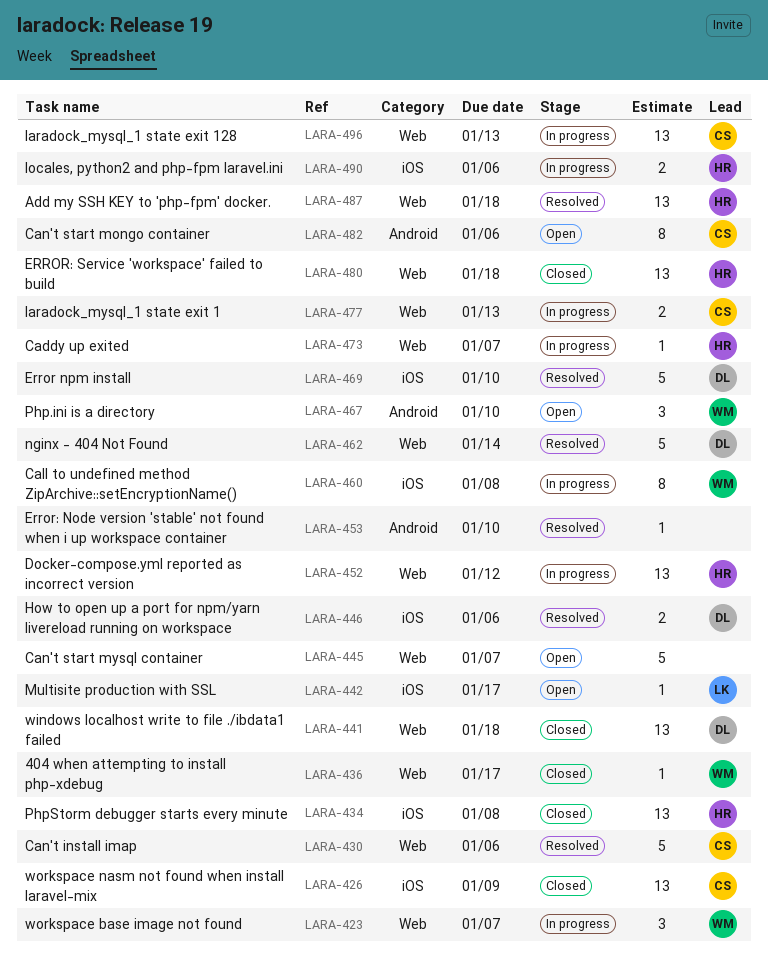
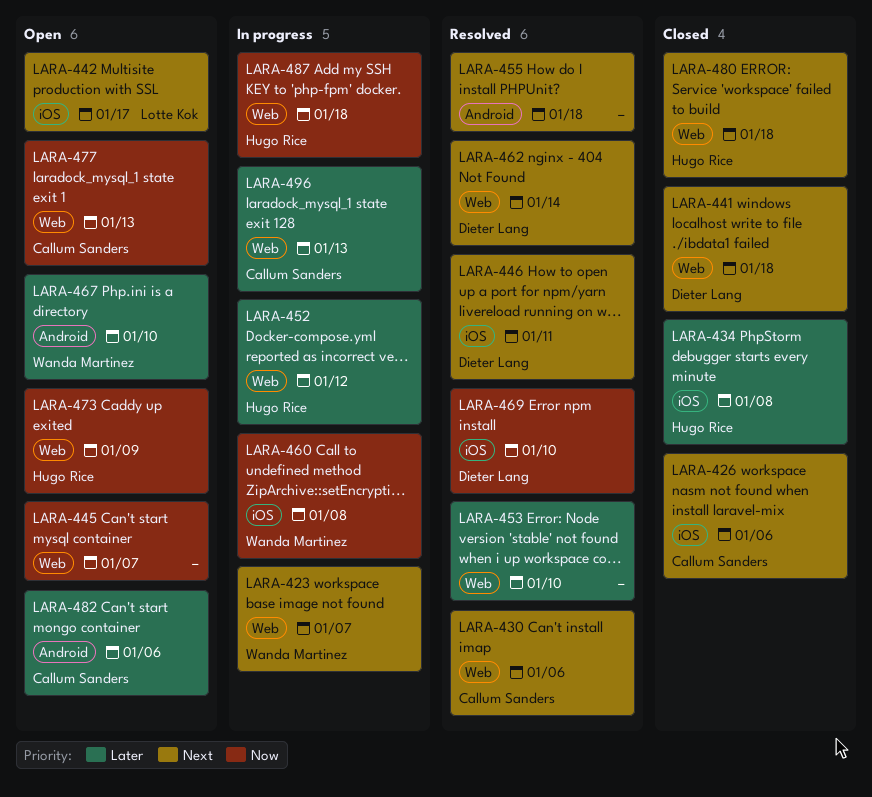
LARA-426, due: Jan 9 -> Jan 6
LARA-436: present -> none
LARA-446, due: Jan 6 -> Jan 11
LARA-453, label: Android -> Web
LARA-455: none -> present
LARA-473, status: In progress -> Open
LARA-473, due: Jan 7 -> Jan 9
LARA-477, status: In progress -> Open
LARA-487, status: Resolved -> In progress
LARA-490: present -> none

